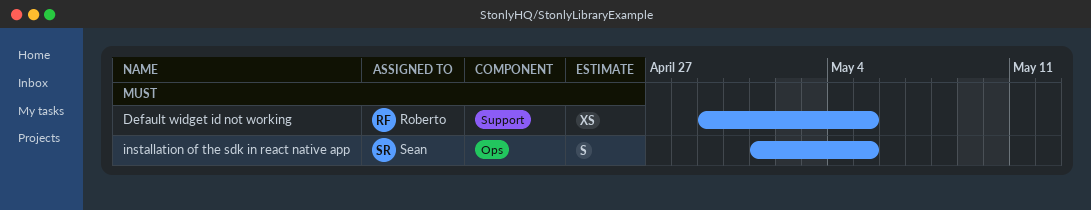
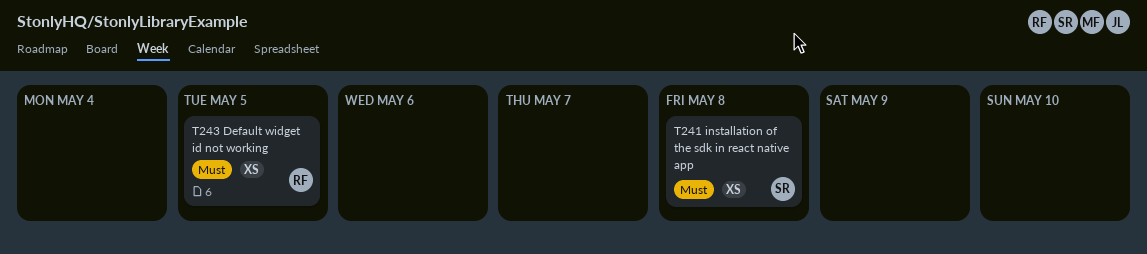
installation of the sdk in react native app, estimate: S -> XS
installation of the sdk in react native app, due: May 5 -> May 8

